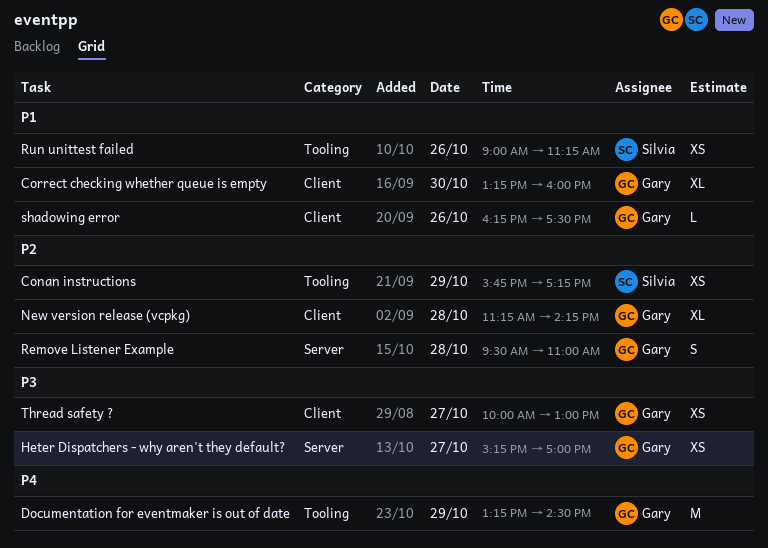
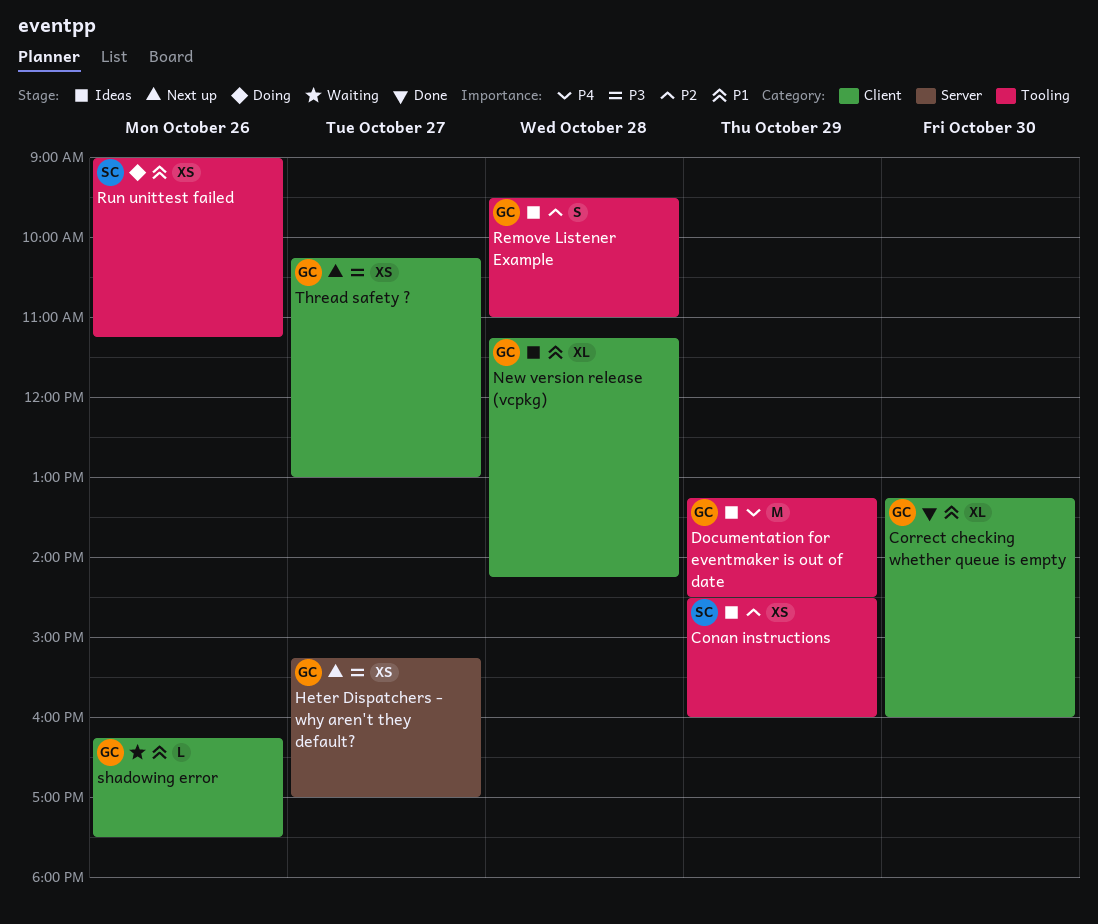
Conan instructions, begins: 15:45 -> 14:30
Conan instructions, ends: 17:15 -> 16:00
New version release (vcpkg), priority: P2 -> P1
Remove Listener Example, label: Server -> Tooling
Thread safety ?, begins: 10:00 -> 10:15

